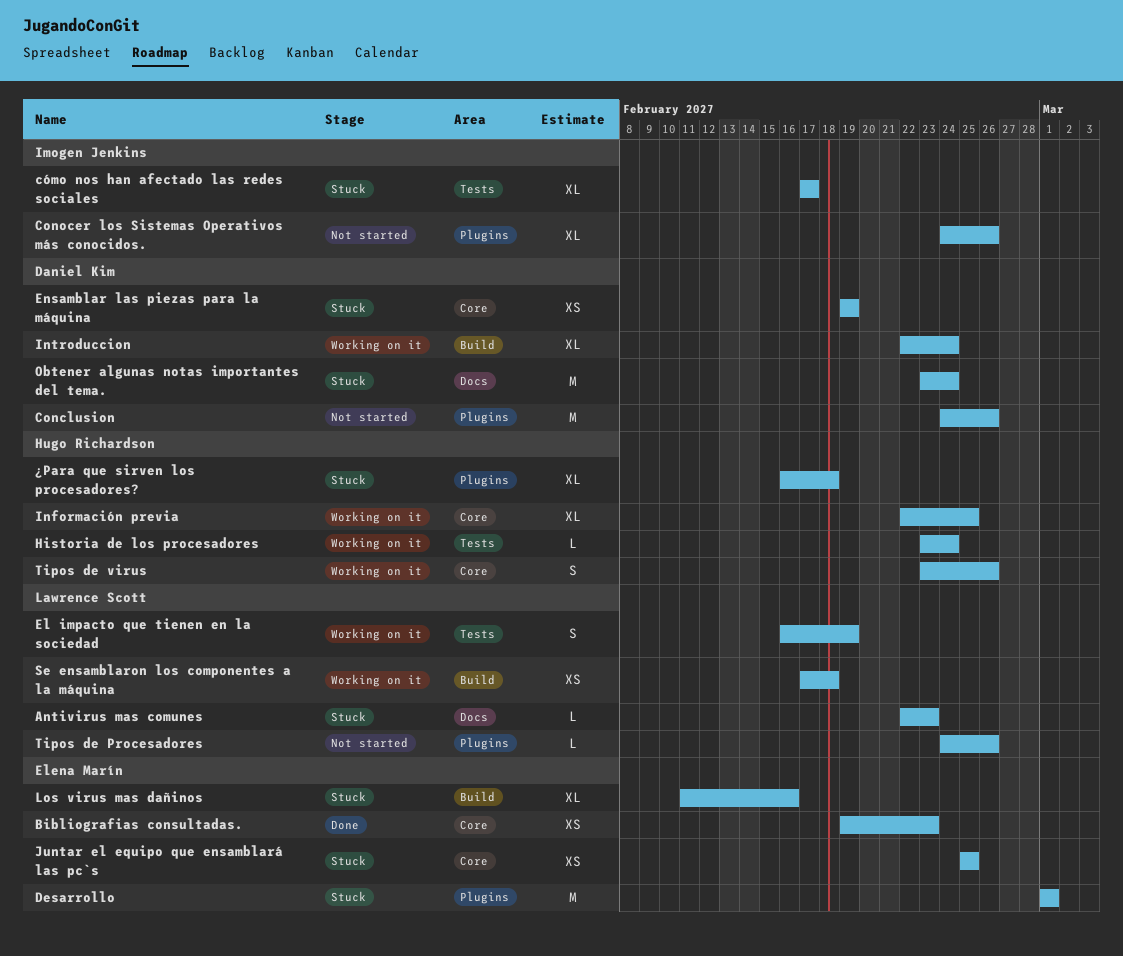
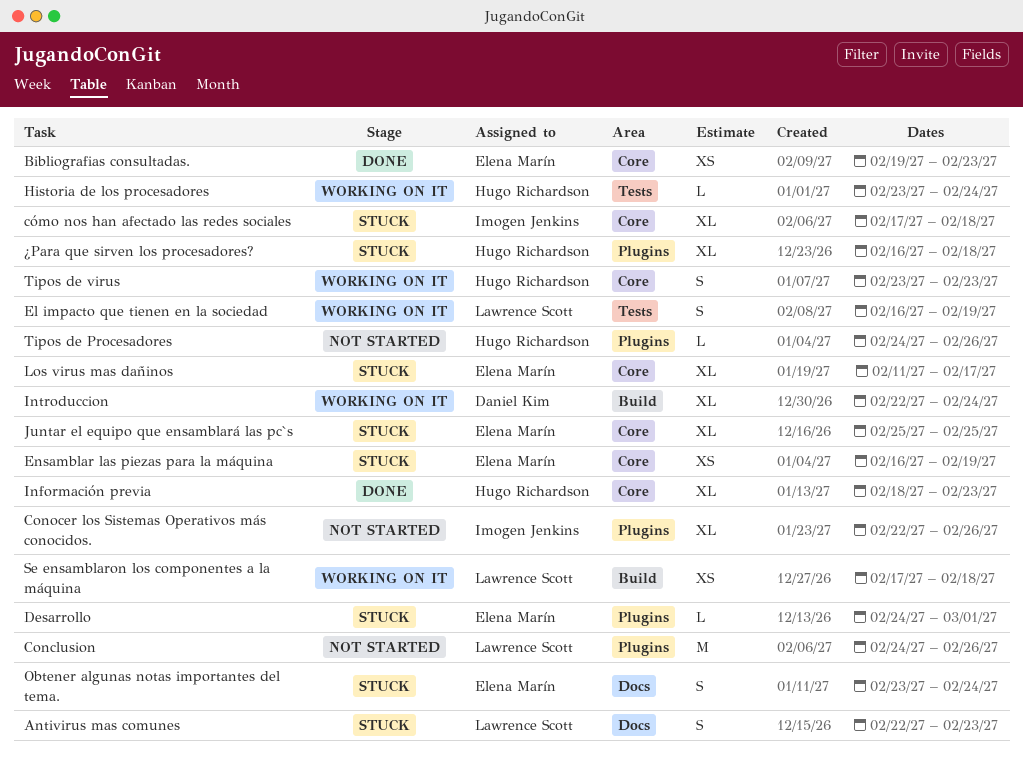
Antivirus mas comunes, estimate: L -> S
Conclusion, owner: Daniel Kim -> Lawrence Scott
Conocer los Sistemas Operativos más conocidos., start: Feb 24 -> Feb 22
cómo nos han afectado las redes sociales, label: Tests -> Core
cómo nos han afectado las redes sociales, due: Feb 17 -> Feb 18
Desarrollo, estimate: M -> L
Desarrollo, start: Mar 1 -> Feb 24
Ensamblar las piezas para la máquina, owner: Daniel Kim -> Elena Marín
Ensamblar las piezas para la máquina, start: Feb 19 -> Feb 16
Información previa, status: Working on it -> Done
Información previa, start: Feb 22 -> Feb 18
Información previa, due: Feb 25 -> Feb 23
Juntar el equipo que ensamblará las pc`s, estimate: XS -> XL
Los virus mas dañinos, label: Build -> Core
Los virus mas dañinos, due: Feb 16 -> Feb 17
Obtener algunas notas importantes del tema., owner: Daniel Kim -> Elena Marín
Obtener algunas notas importantes del tema., estimate: M -> S
Tipos de Procesadores, owner: Lawrence Scott -> Hugo Richardson
Tipos de virus, due: Feb 26 -> Feb 23

